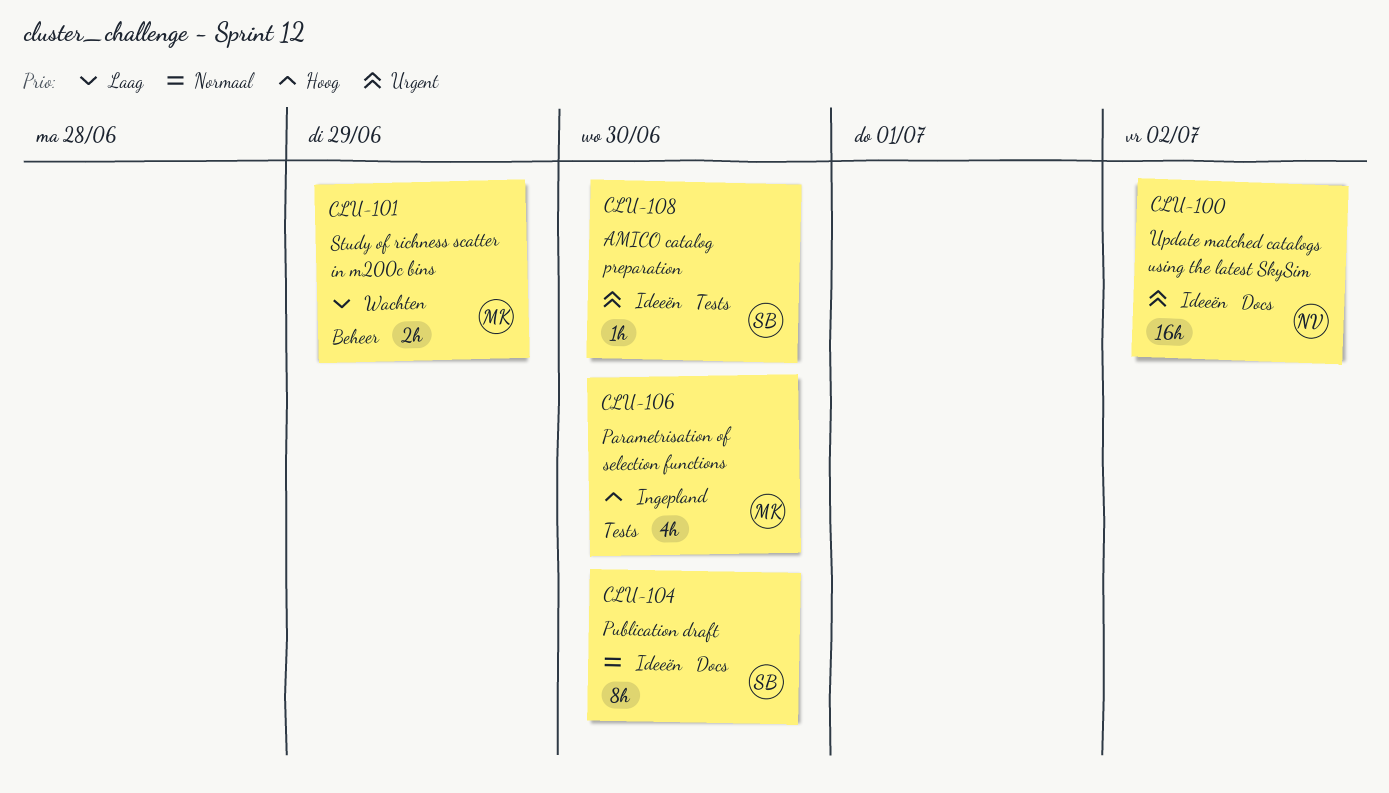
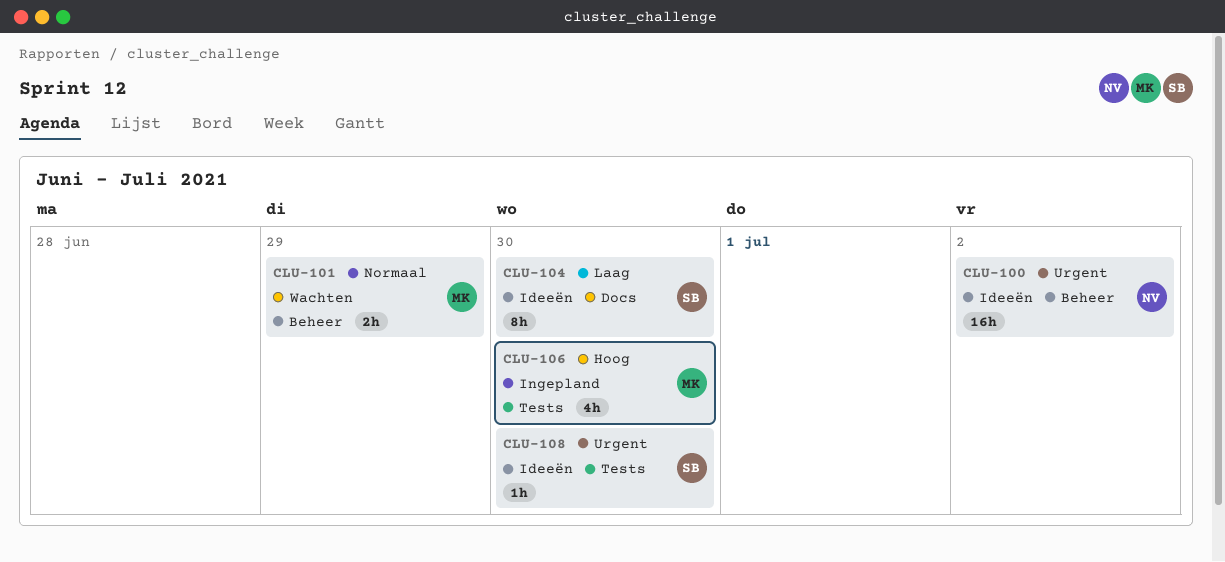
CLU-100, label: Docs -> Beheer
CLU-101, priority: Laag -> Normaal
CLU-104, priority: Normaal -> Laag

